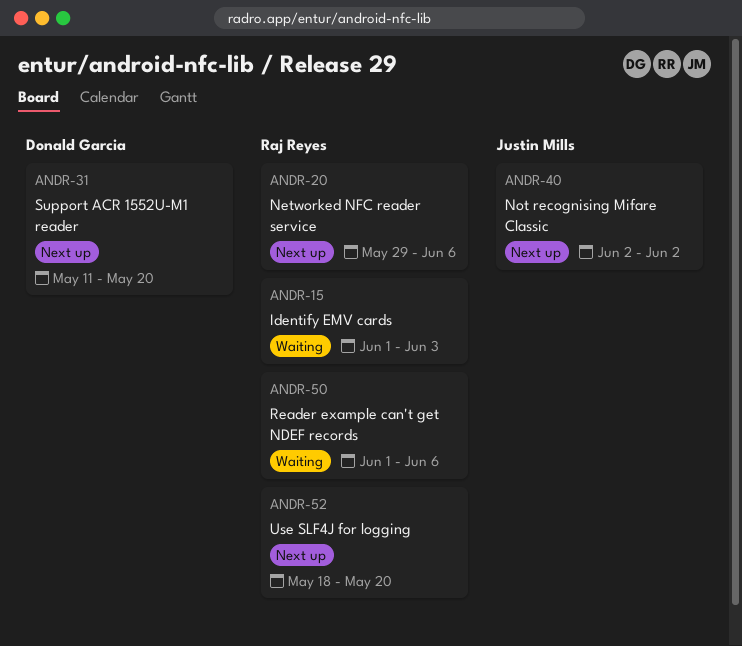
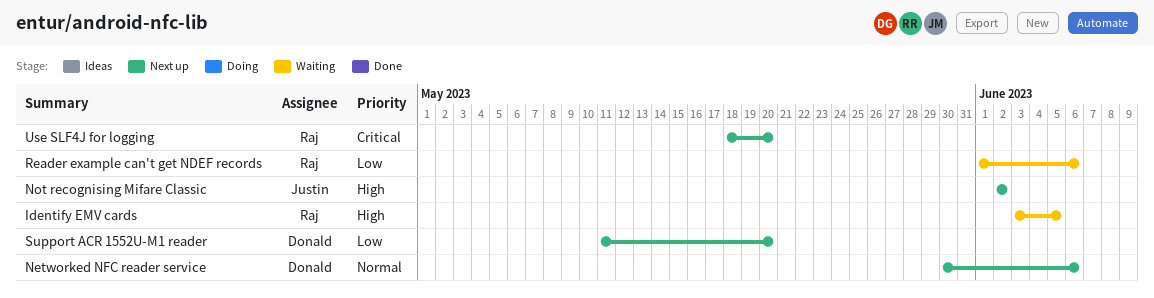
Identify EMV cards, start: Jun 1 -> Jun 3
Identify EMV cards, due: Jun 3 -> Jun 5
Networked NFC reader service, owner: Raj Reyes -> Donald Garcia
Networked NFC reader service, start: May 29 -> May 30

